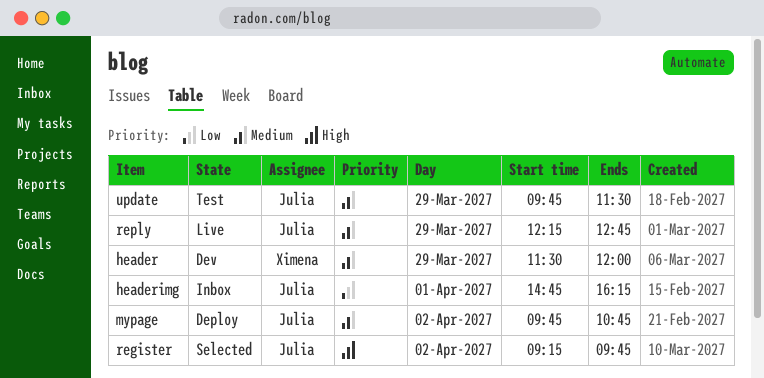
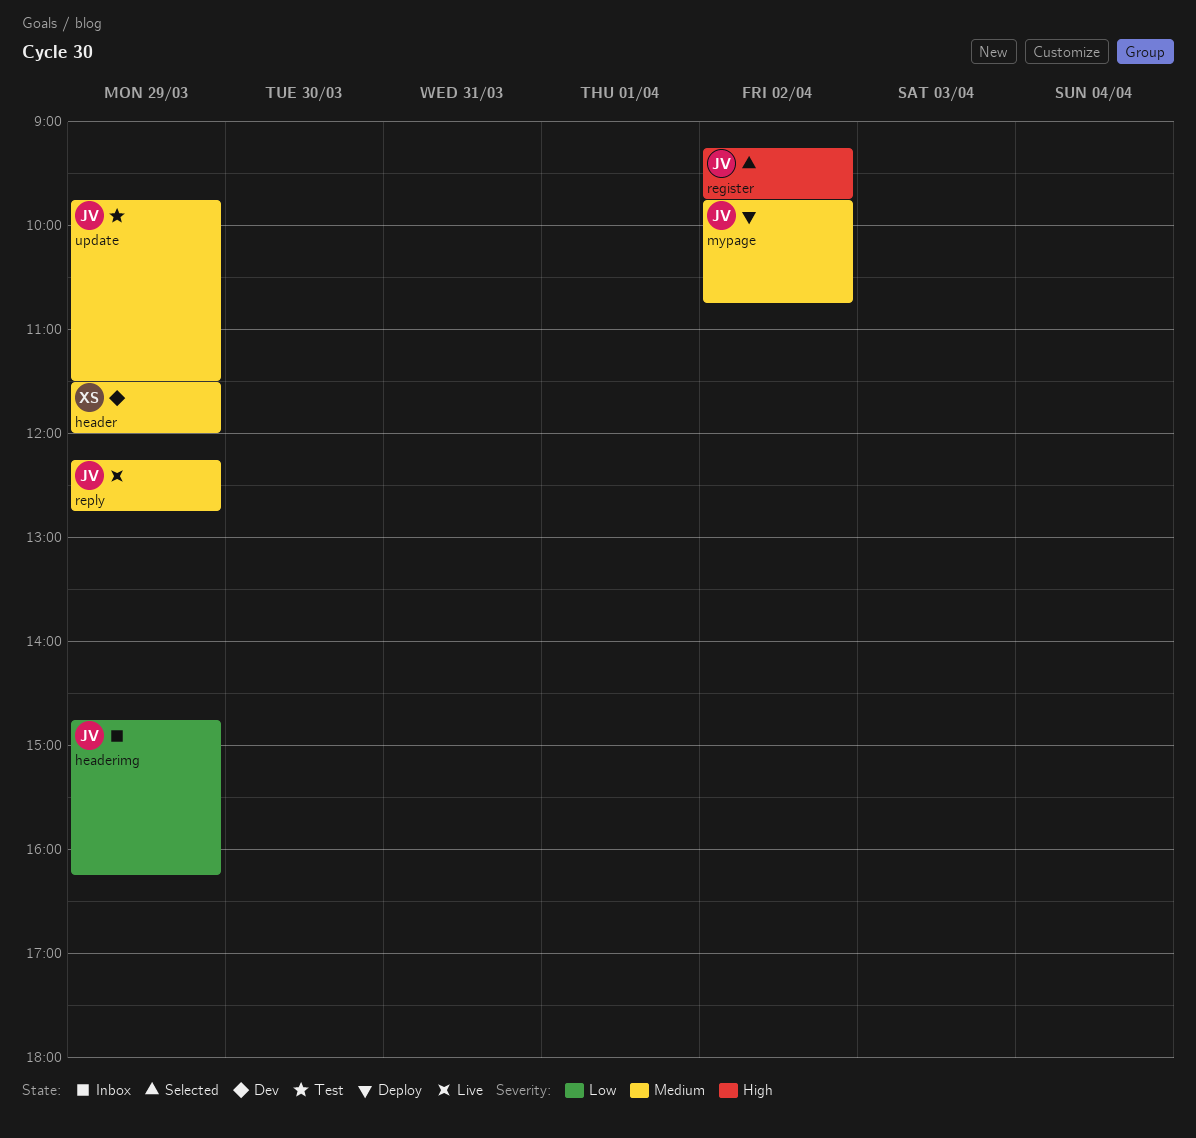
headerimg, day: Apr 1 -> Mar 29

